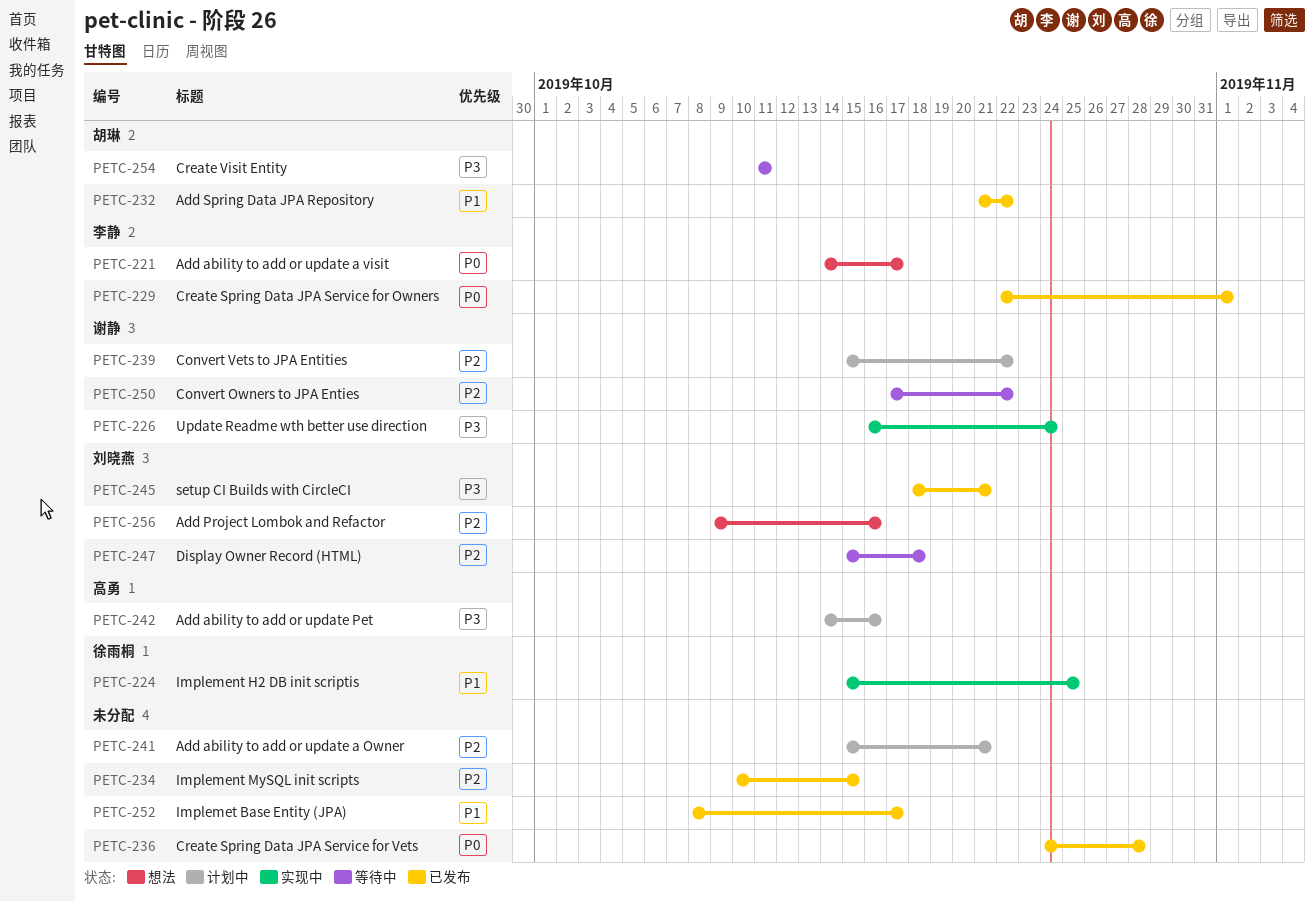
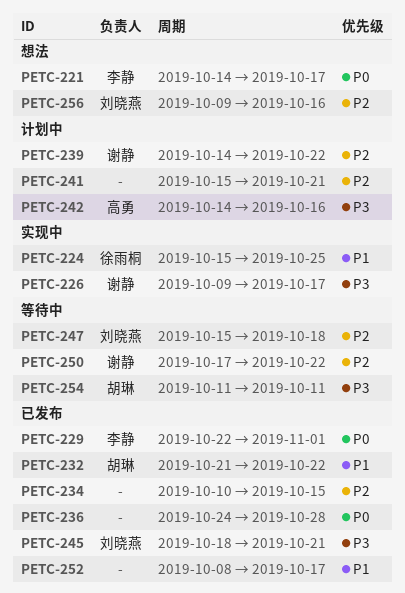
PETC-226, start: Oct 16 -> Oct 9
PETC-226, due: Oct 24 -> Oct 17
PETC-239, start: Oct 15 -> Oct 14

